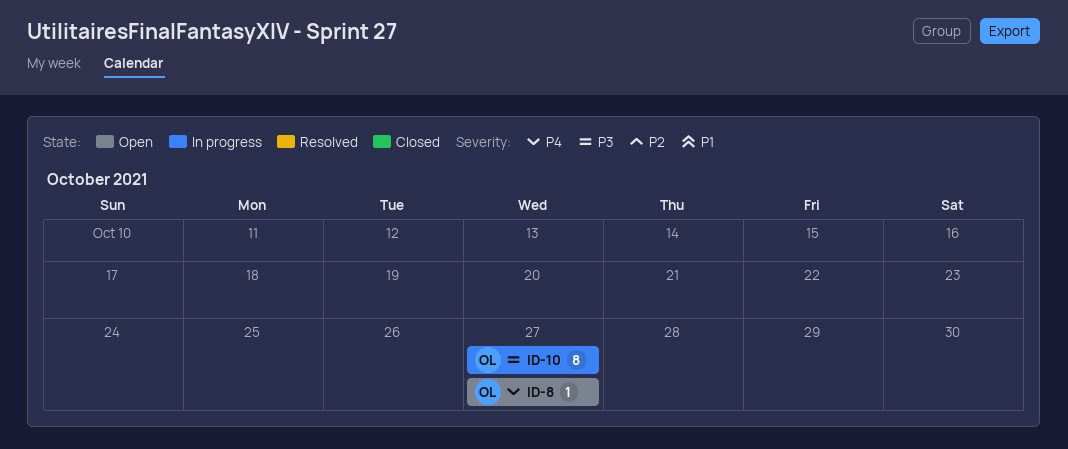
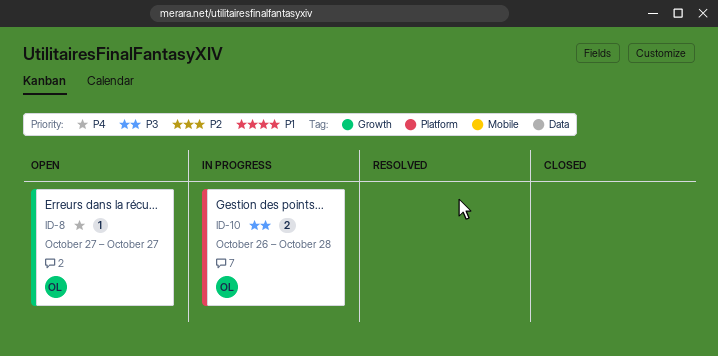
ID-10, estimate: 8 -> 2
ID-10, start: Oct 27 -> Oct 26
ID-10, due: Oct 27 -> Oct 28

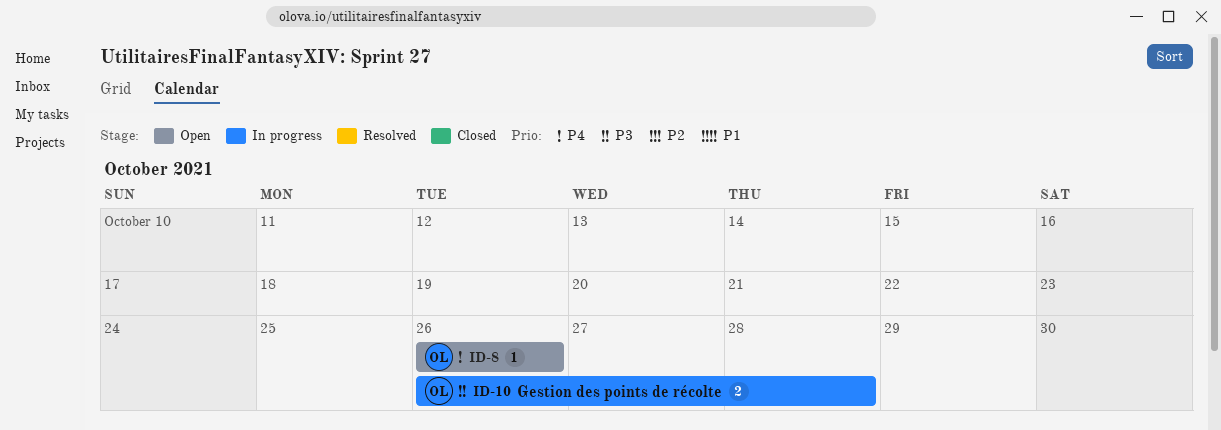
ID-8, start: Oct 27 -> Oct 26
ID-8, due: Oct 27 -> Oct 26

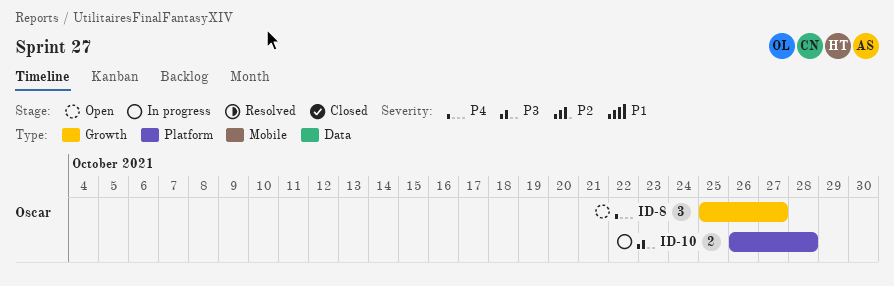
ID-8, estimate: 1 -> 3
ID-8, start: Oct 26 -> Oct 25
ID-8, due: Oct 26 -> Oct 27

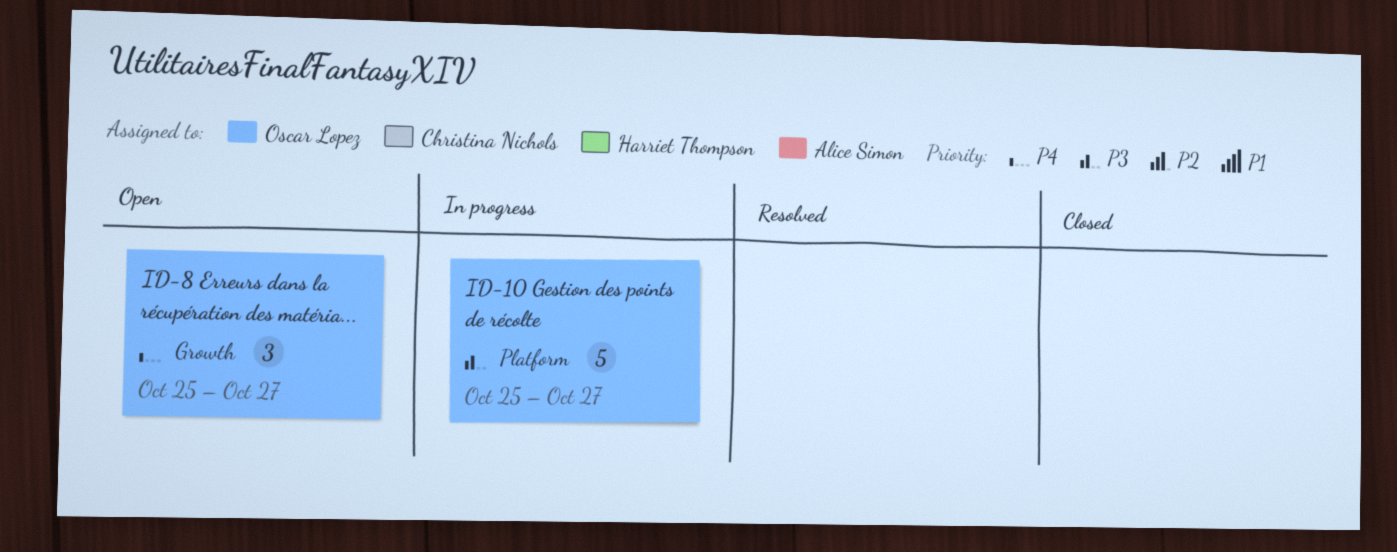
ID-10, estimate: 2 -> 5
ID-10, start: Oct 26 -> Oct 25
ID-10, due: Oct 28 -> Oct 27

